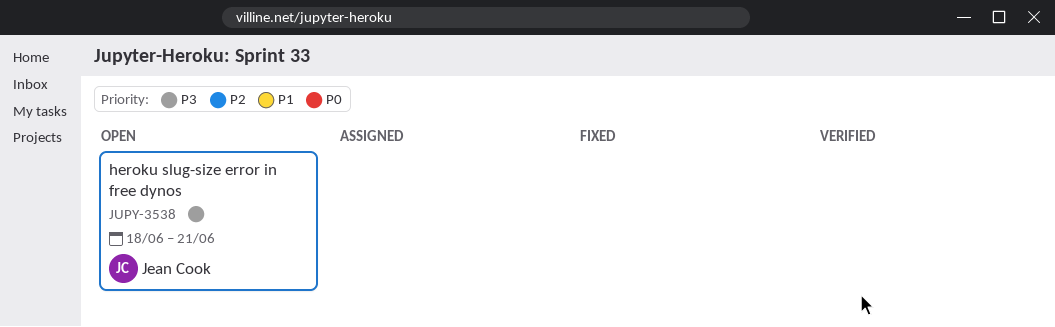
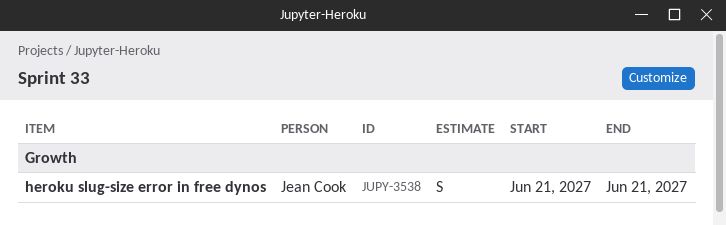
JUPY-3538, start: Jun 18 -> Jun 21

